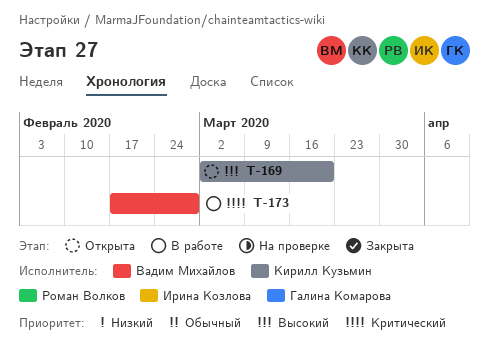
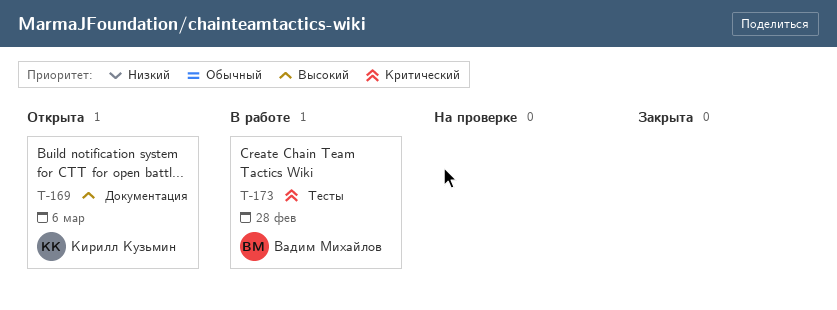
T-169, due: Mar 20 -> Mar 6

